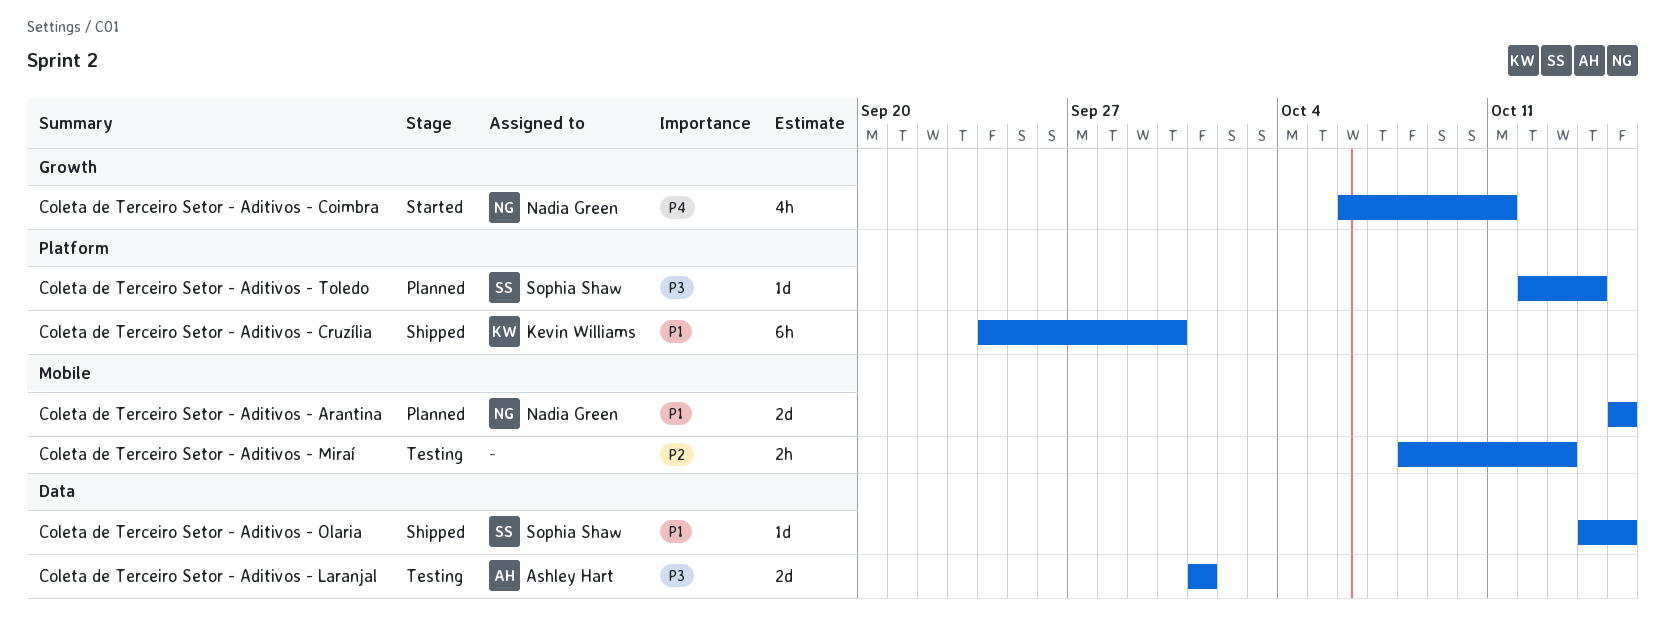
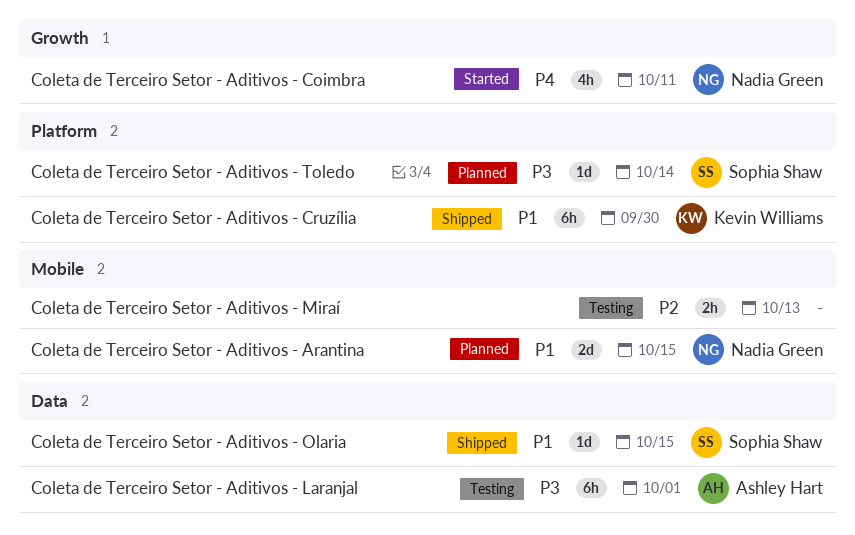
Coleta de Terceiro Setor - Aditivos - Laranjal, estimate: 2d -> 6h

